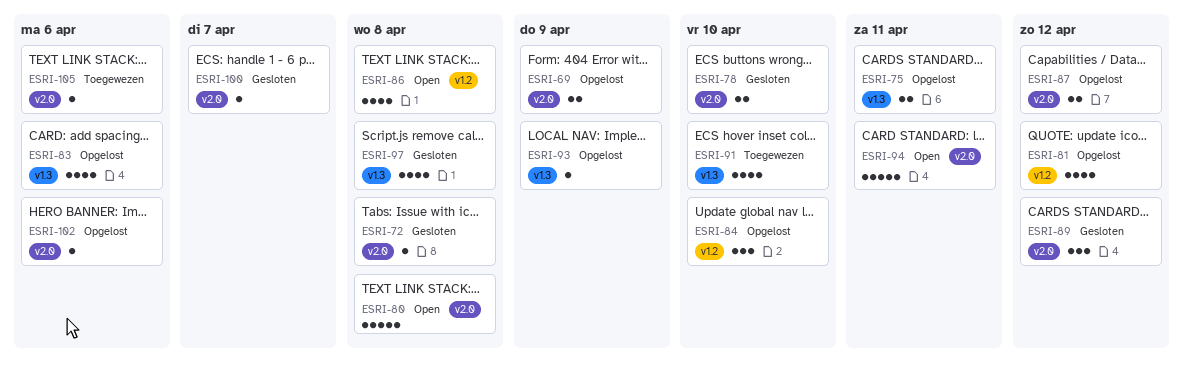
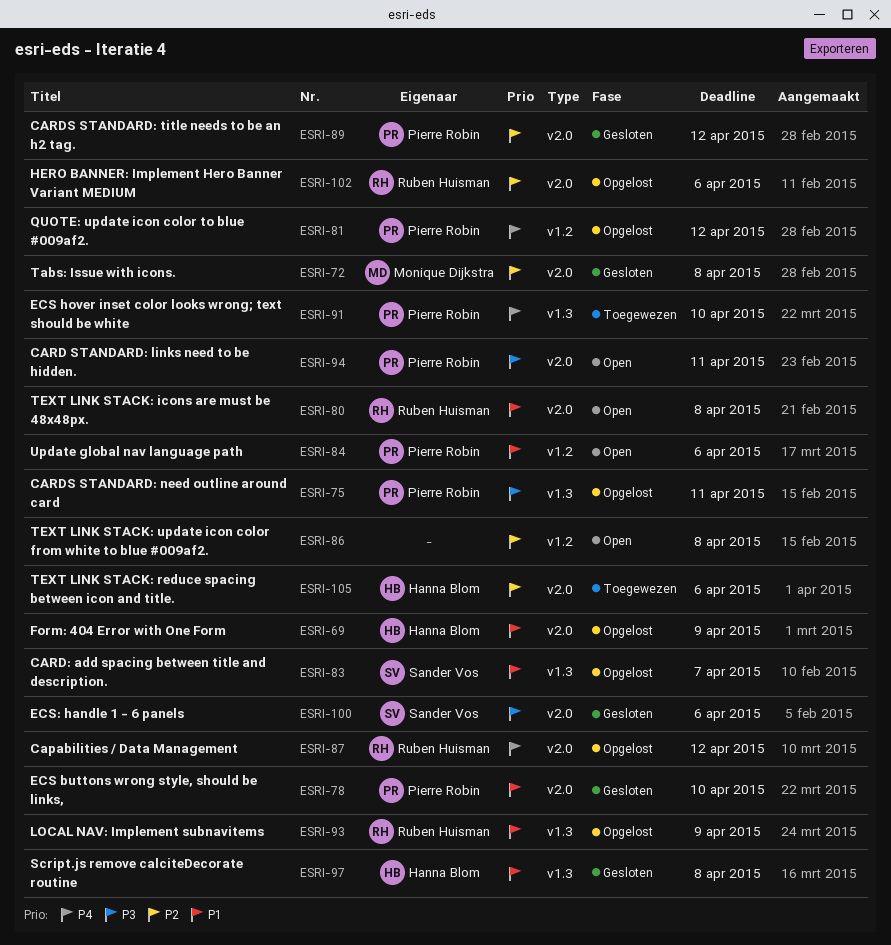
ESRI-83, due: Apr 6 -> Apr 7
ESRI-84, status: Opgelost -> Open
ESRI-84, due: Apr 10 -> Apr 6
ESRI-100, due: Apr 7 -> Apr 6

